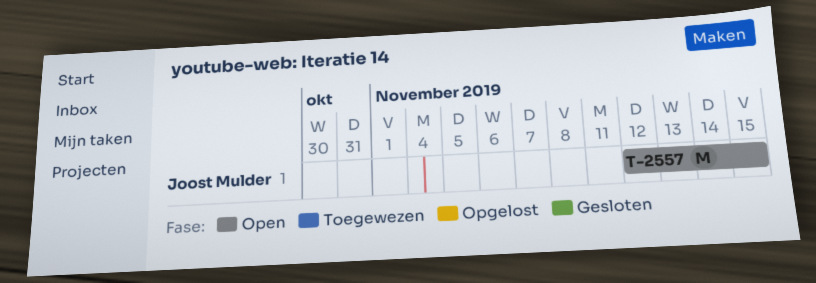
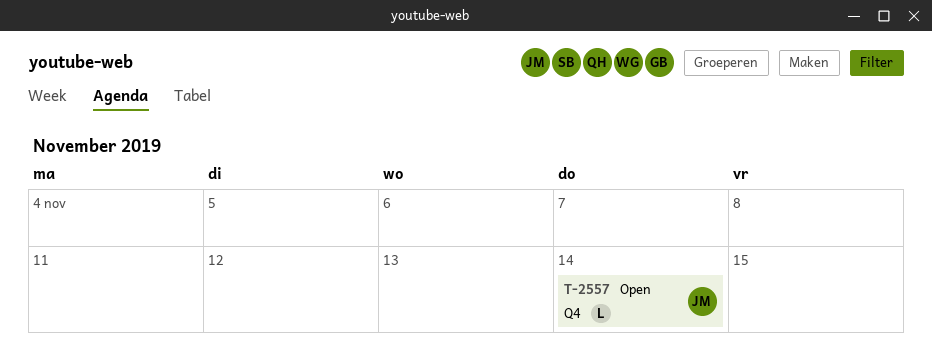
T-2557, estimate: M -> L
T-2557, due: Nov 15 -> Nov 14

